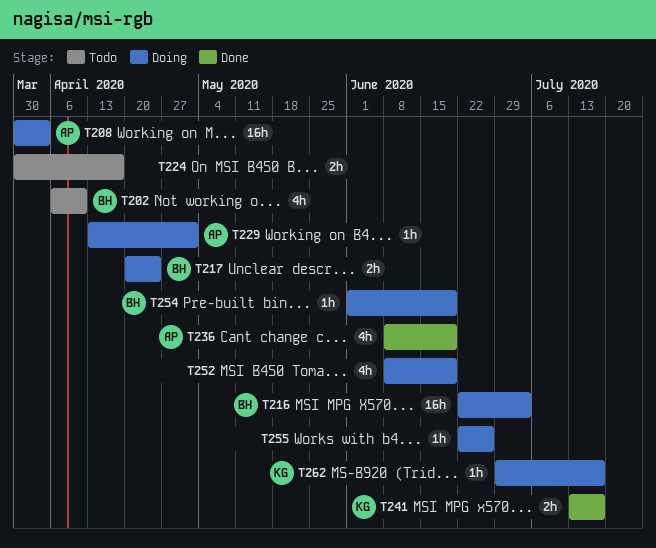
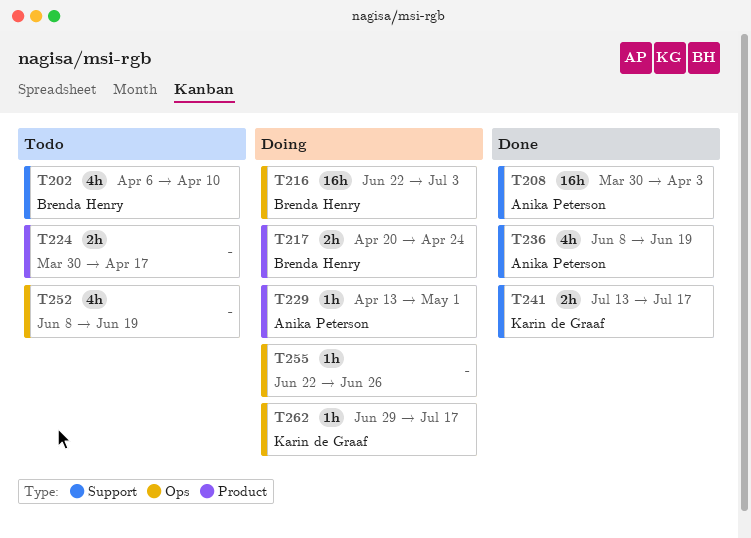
T208, status: Doing -> Done
T252, status: Doing -> Todo
T254: present -> none

